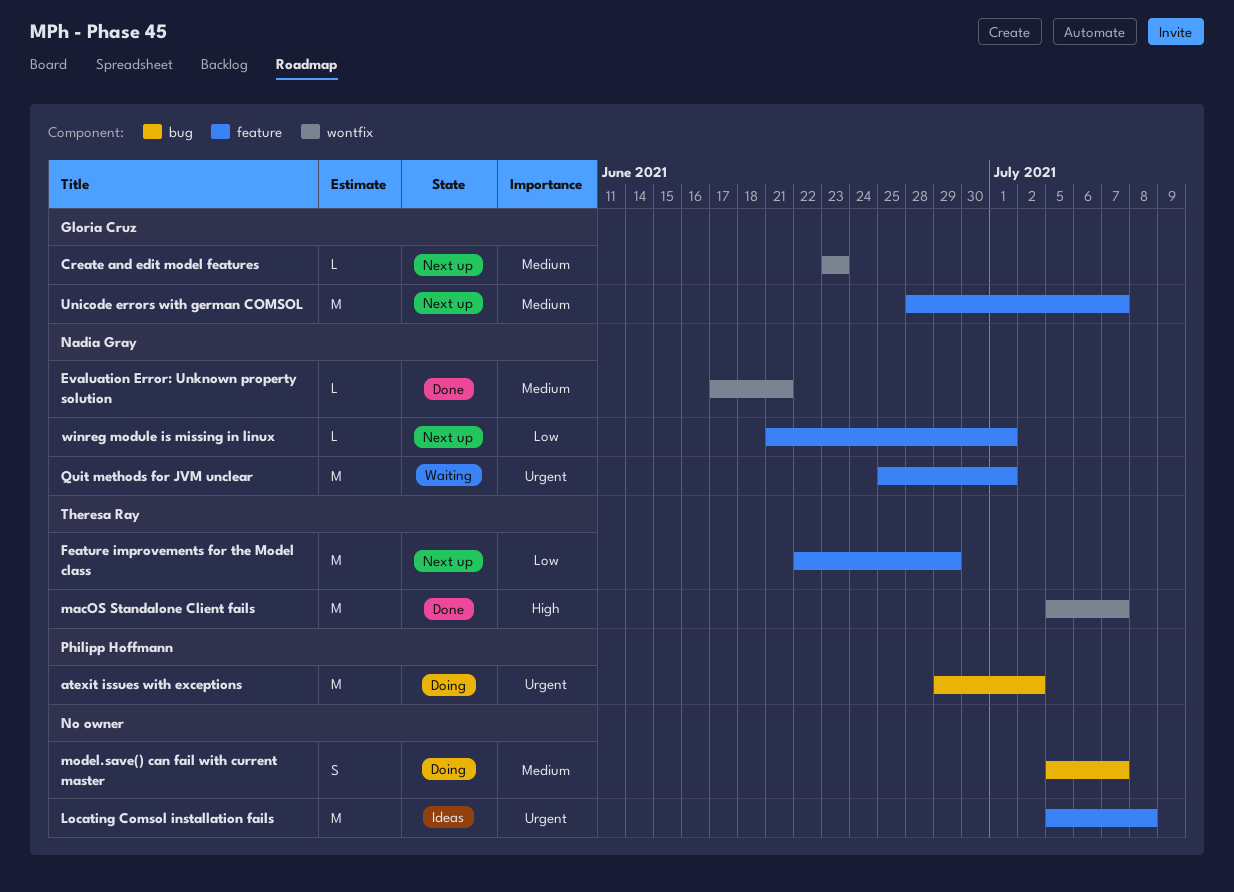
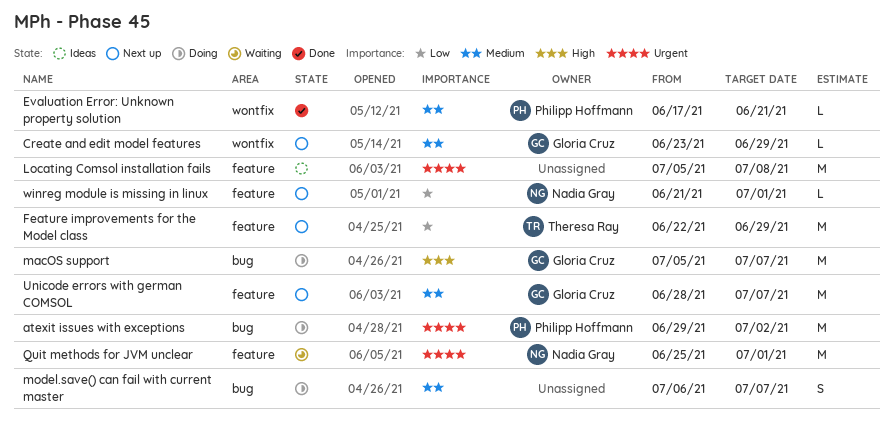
Create and edit model features, due: Jun 23 -> Jun 29
Evaluation Error: Unknown property solution, owner: Nadia Gray -> Philipp Hoffmann
macOS Standalone Client fails: present -> none
macOS support: none -> present
model.save() can fail with current master, start: Jul 5 -> Jul 6

